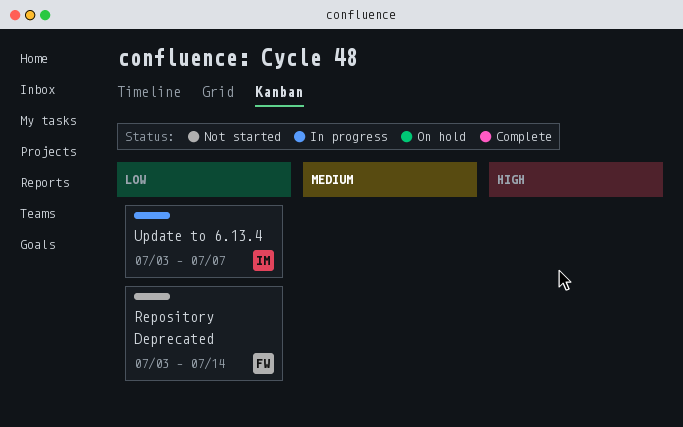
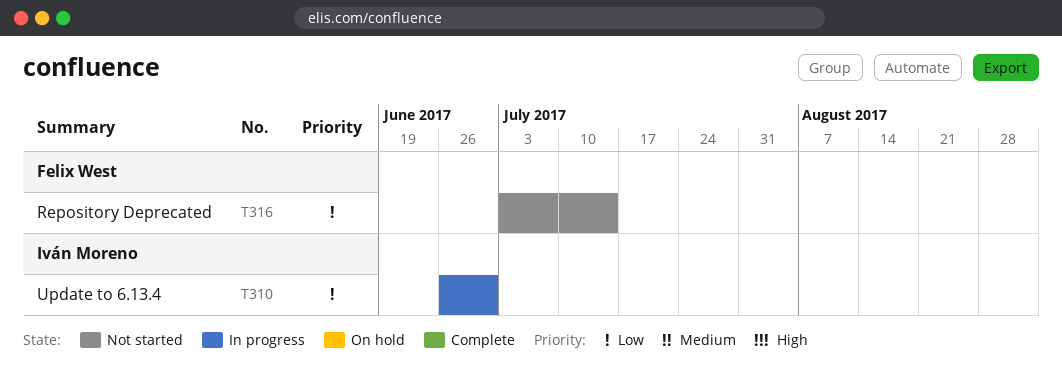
Update to 6.13.4, start: Jul 3 -> Jun 26
Update to 6.13.4, due: Jul 7 -> Jun 30

